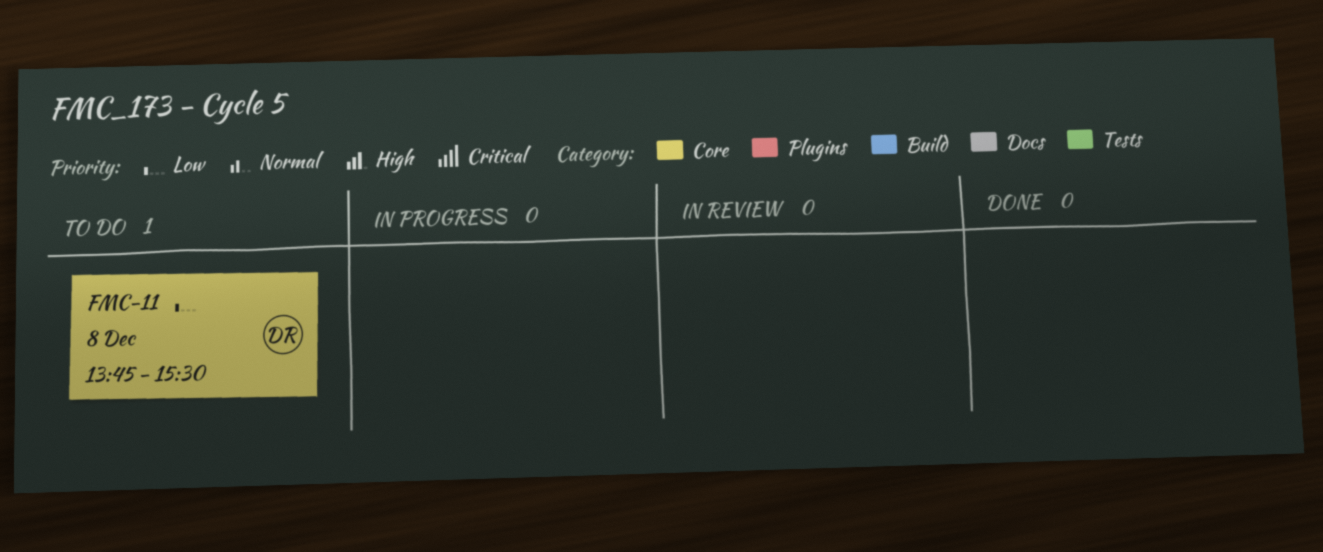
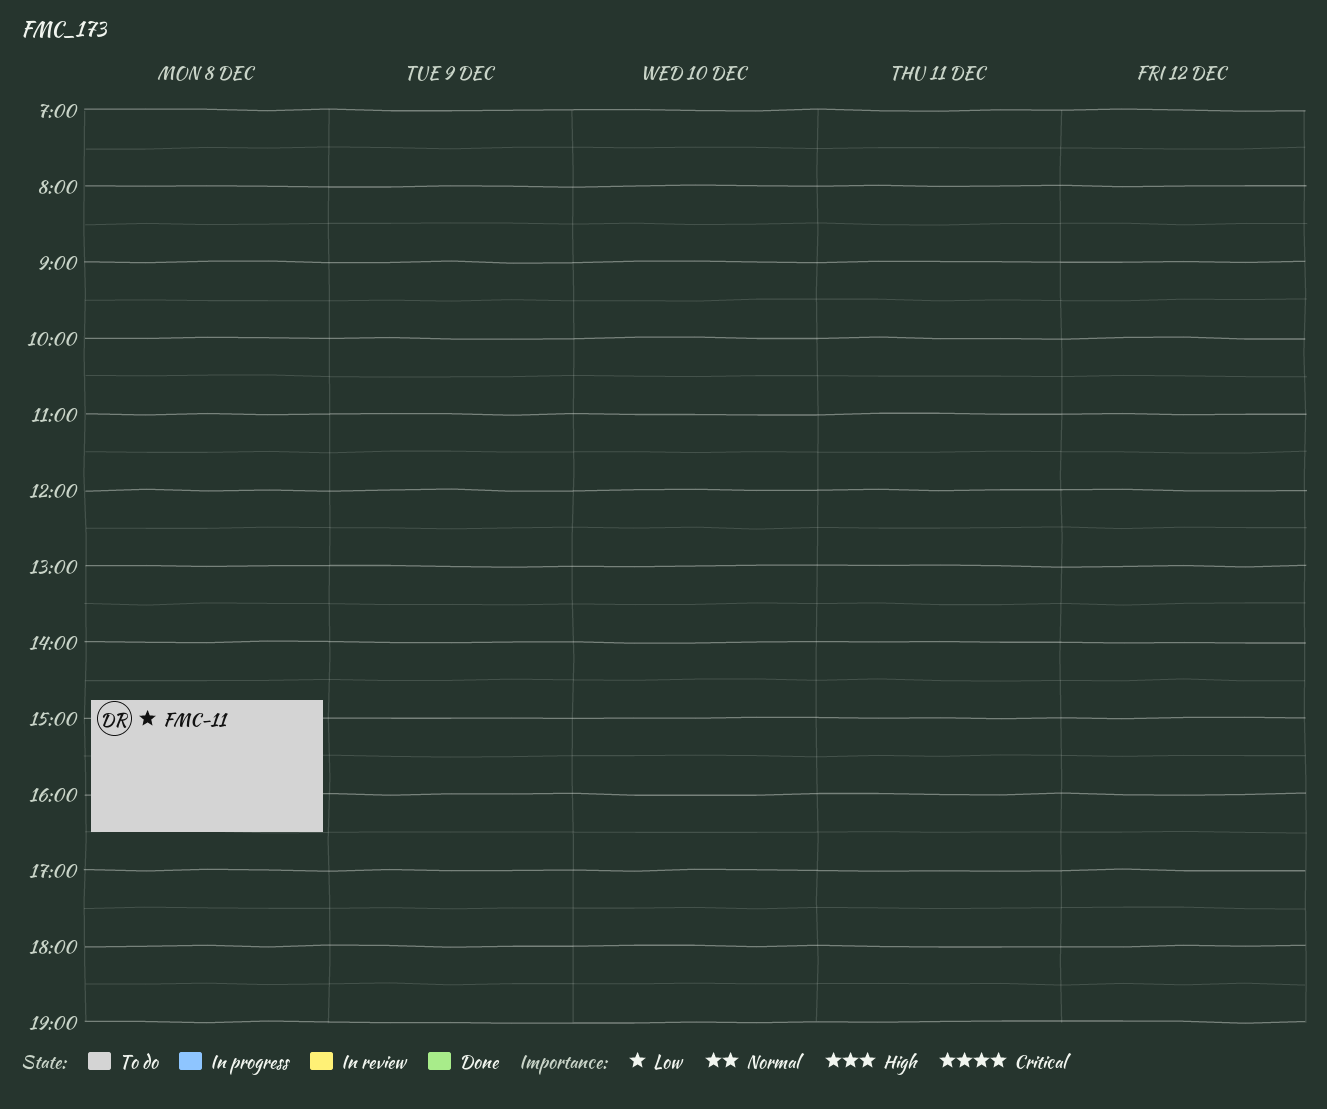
FMC-11, begins: 13:45 -> 14:45
FMC-11, ends: 15:30 -> 16:30

